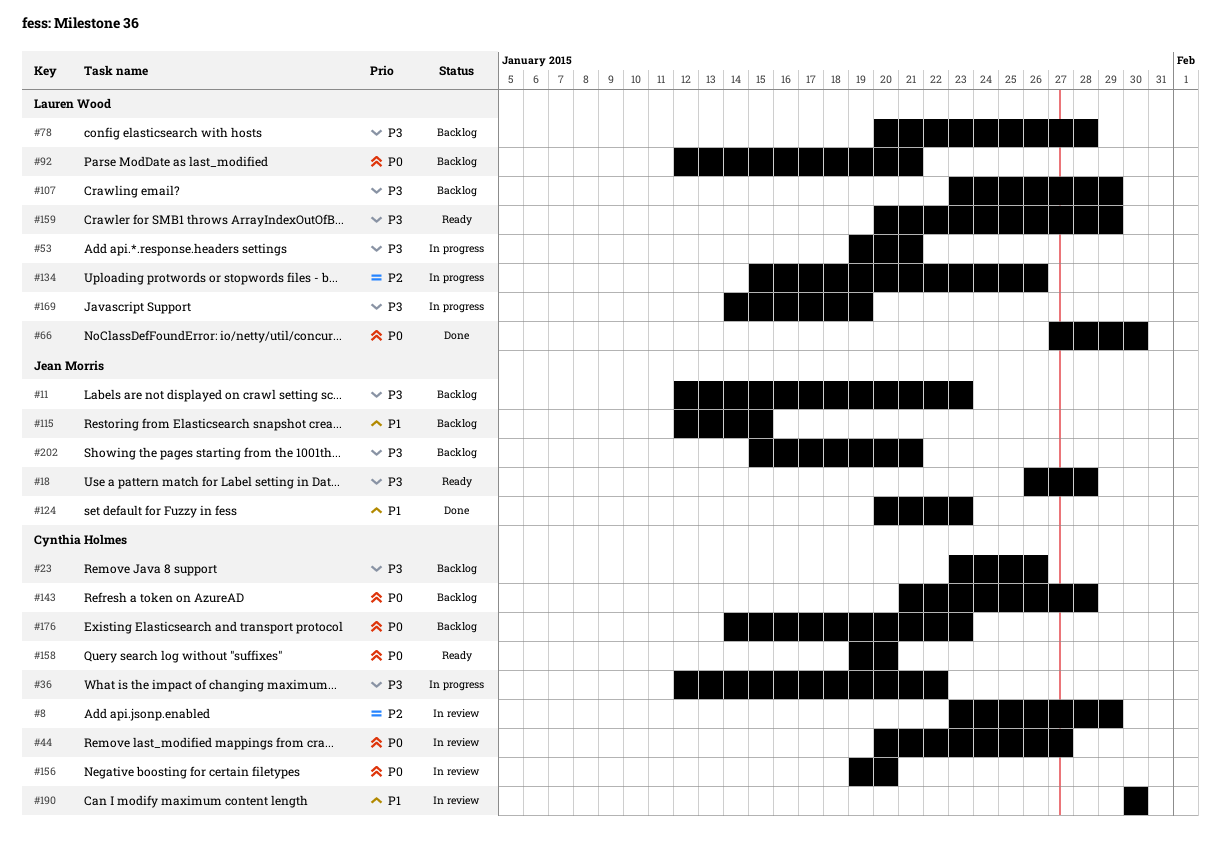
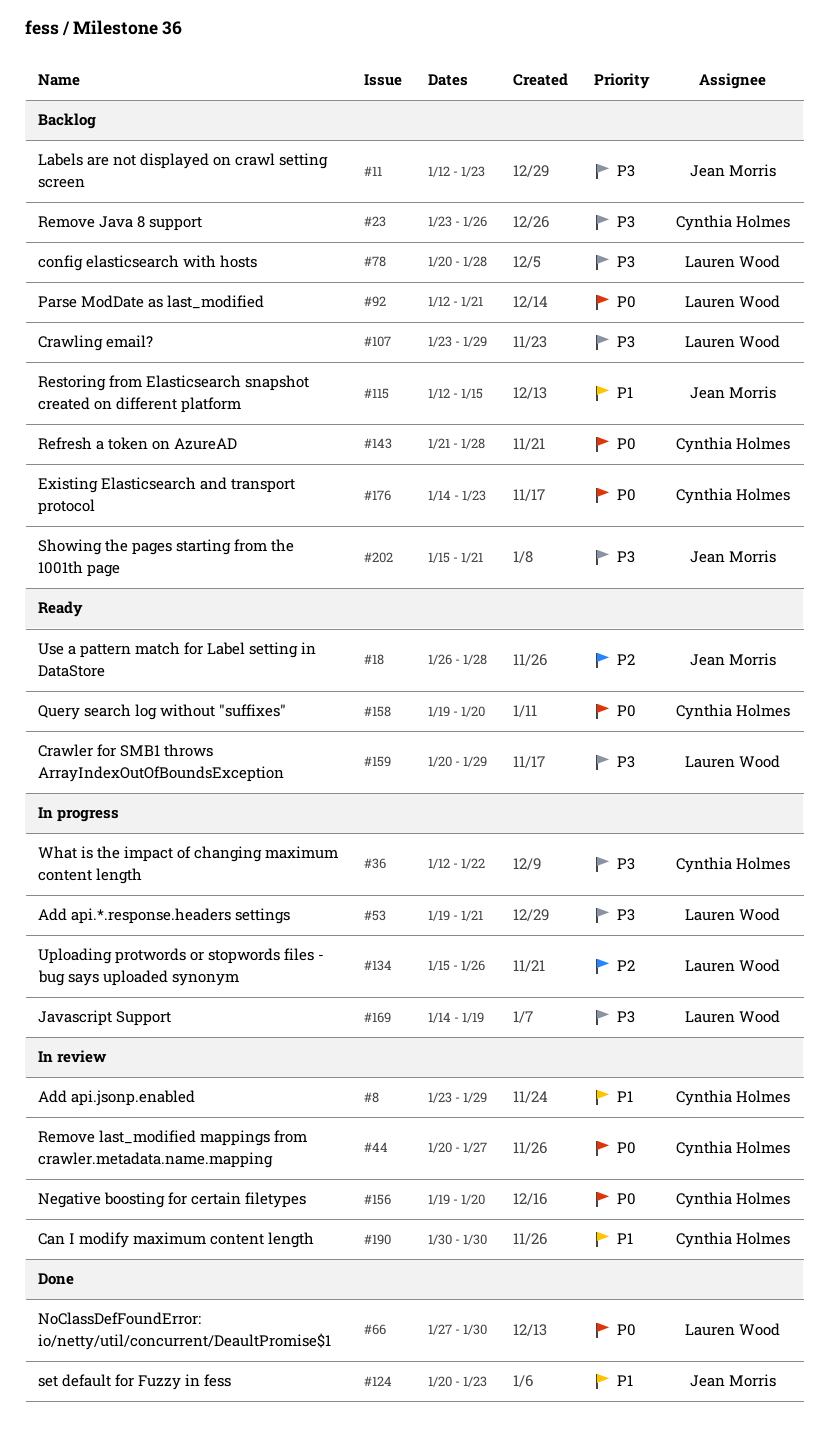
#8, priority: P2 -> P1
#18, priority: P3 -> P2

